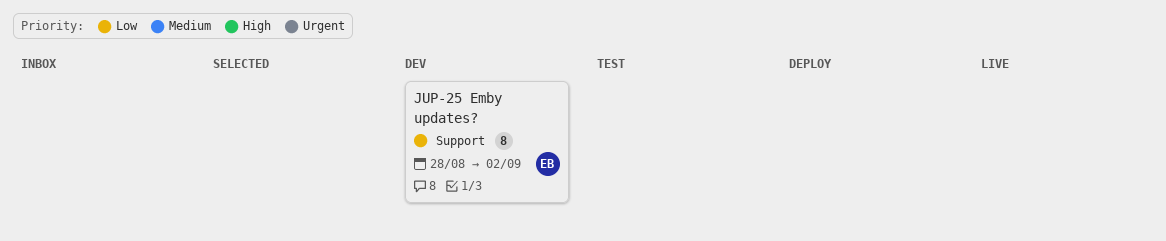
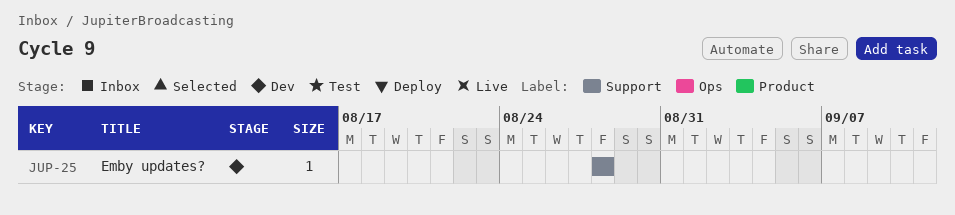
JUP-25, estimate: 8 -> 1
JUP-25, due: Sep 2 -> Aug 28

